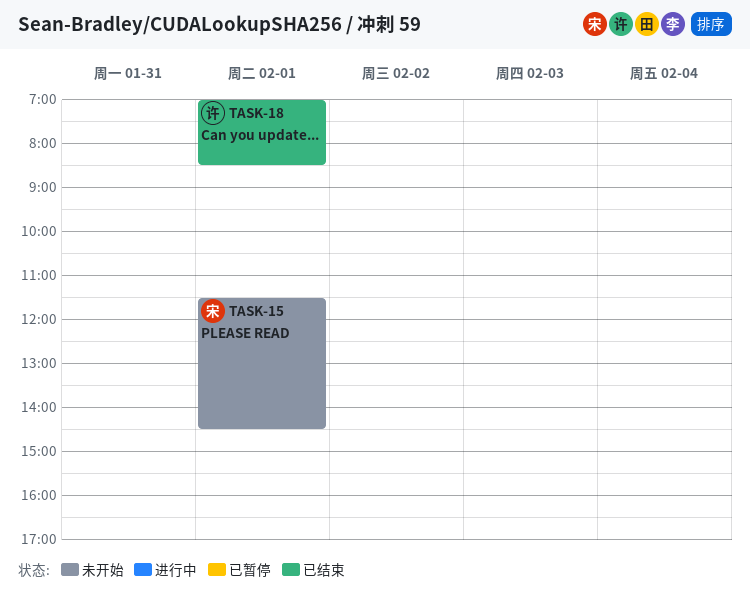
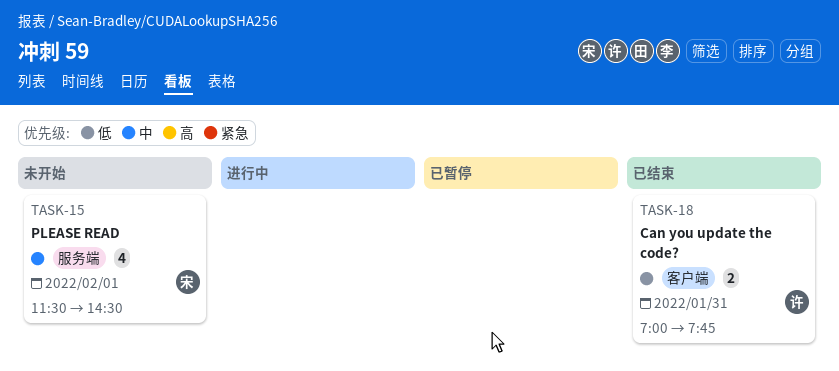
TASK-18, day: Feb 1 -> Jan 31
TASK-18, ends: 08:30 -> 07:45

